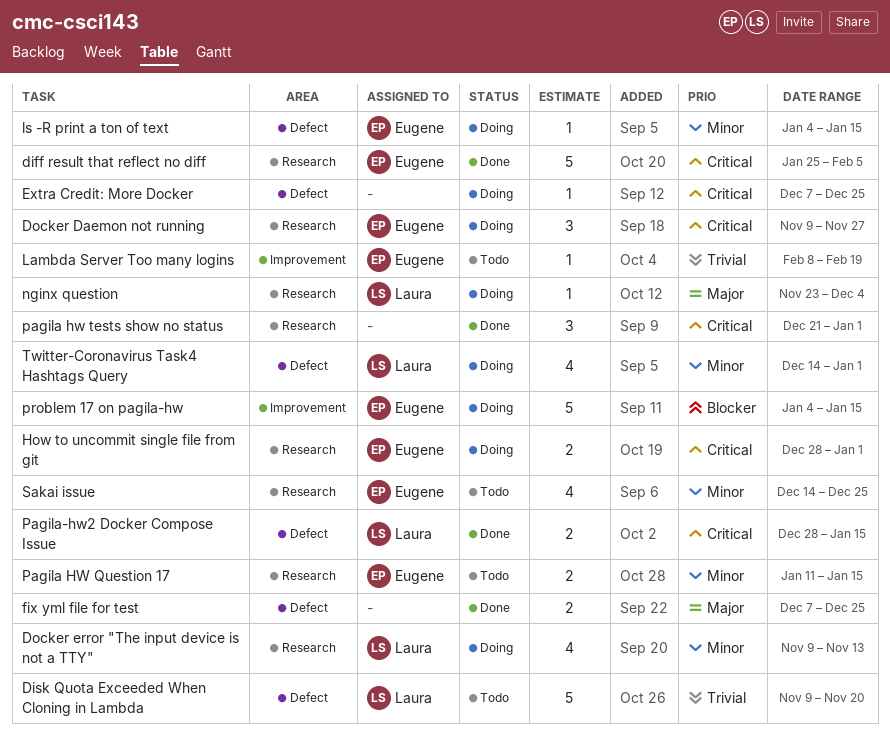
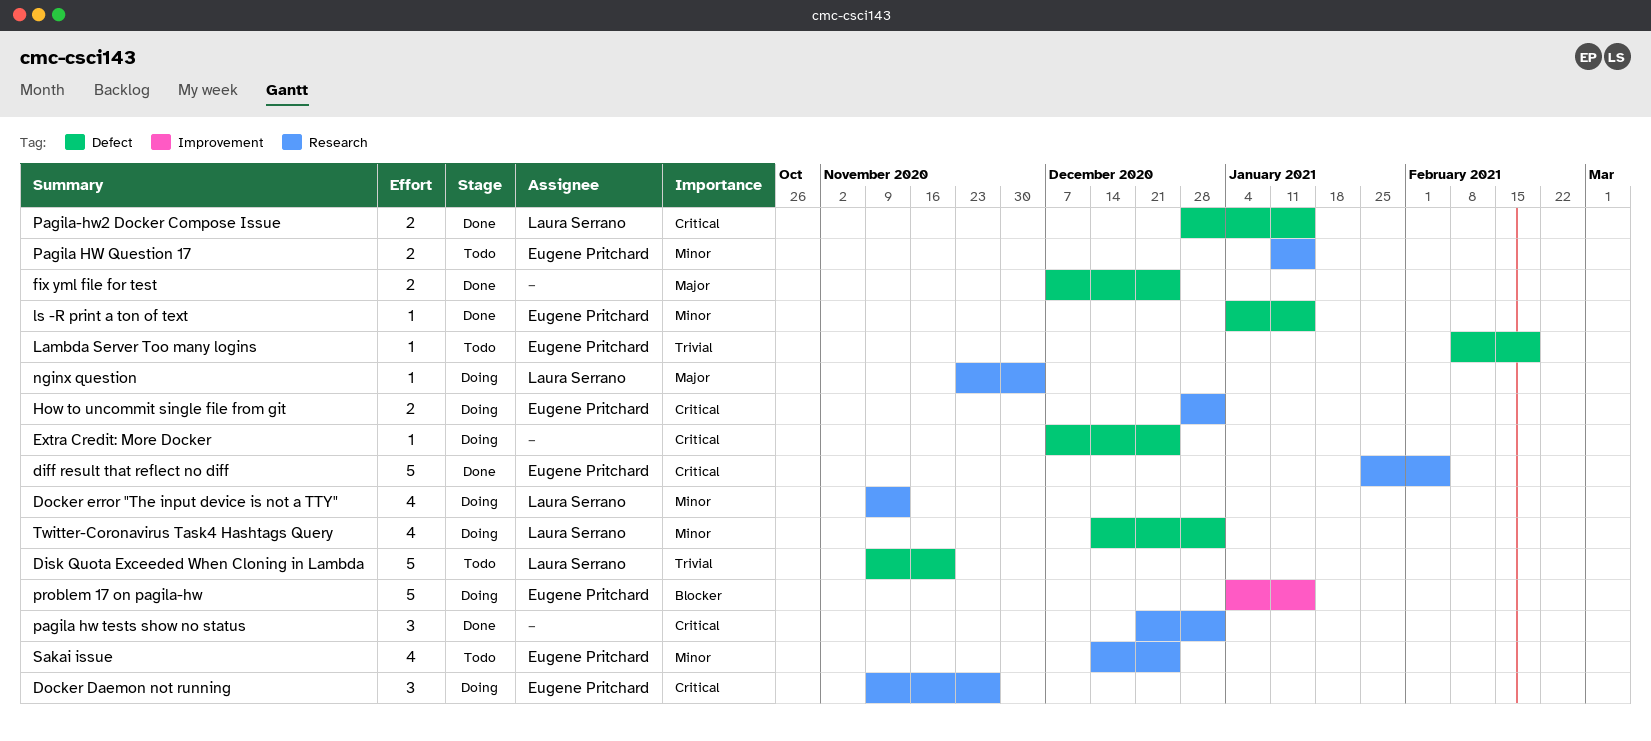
Lambda Server Too many logins, label: Improvement -> Defect
ls -R print a ton of text, status: Doing -> Done

